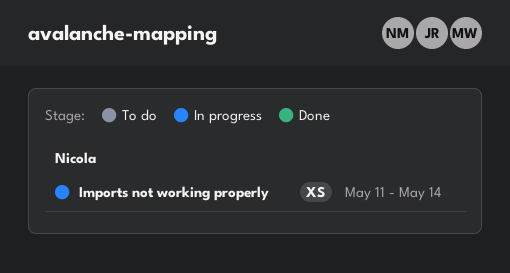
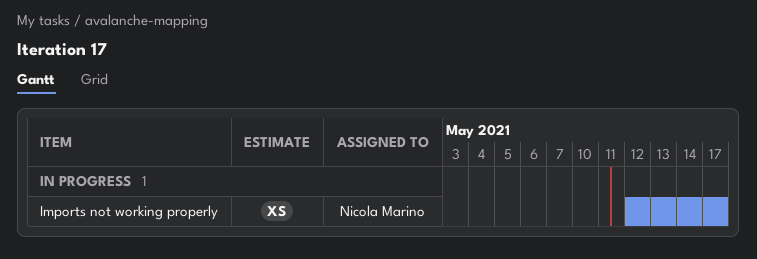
Imports not working properly, start: May 11 -> May 12
Imports not working properly, due: May 14 -> May 17

